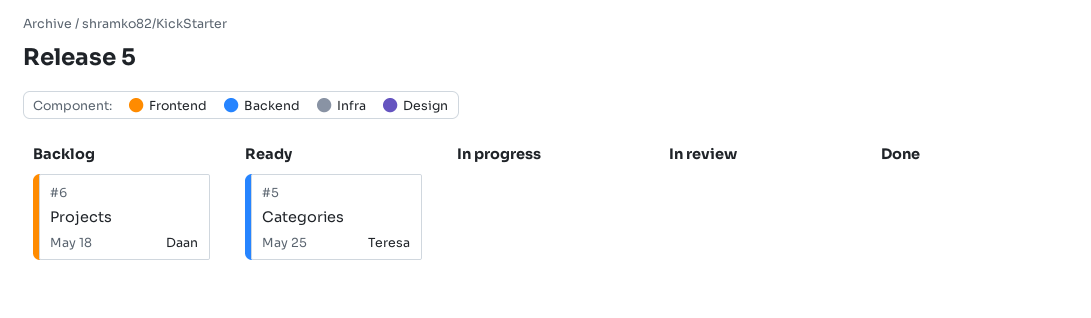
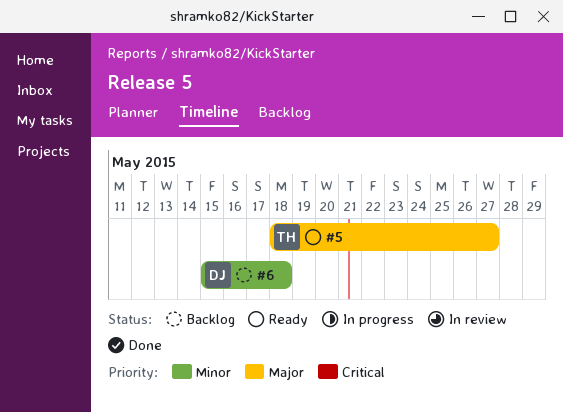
#5, due: May 25 -> May 27

